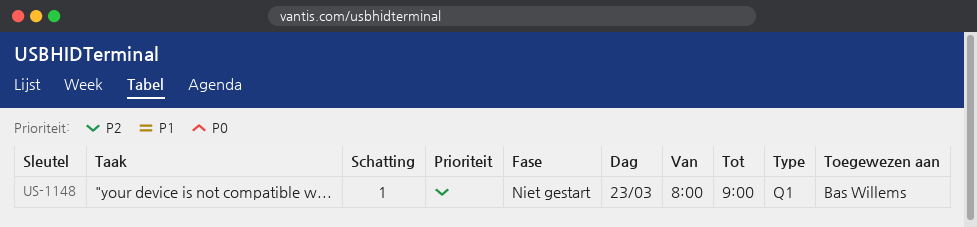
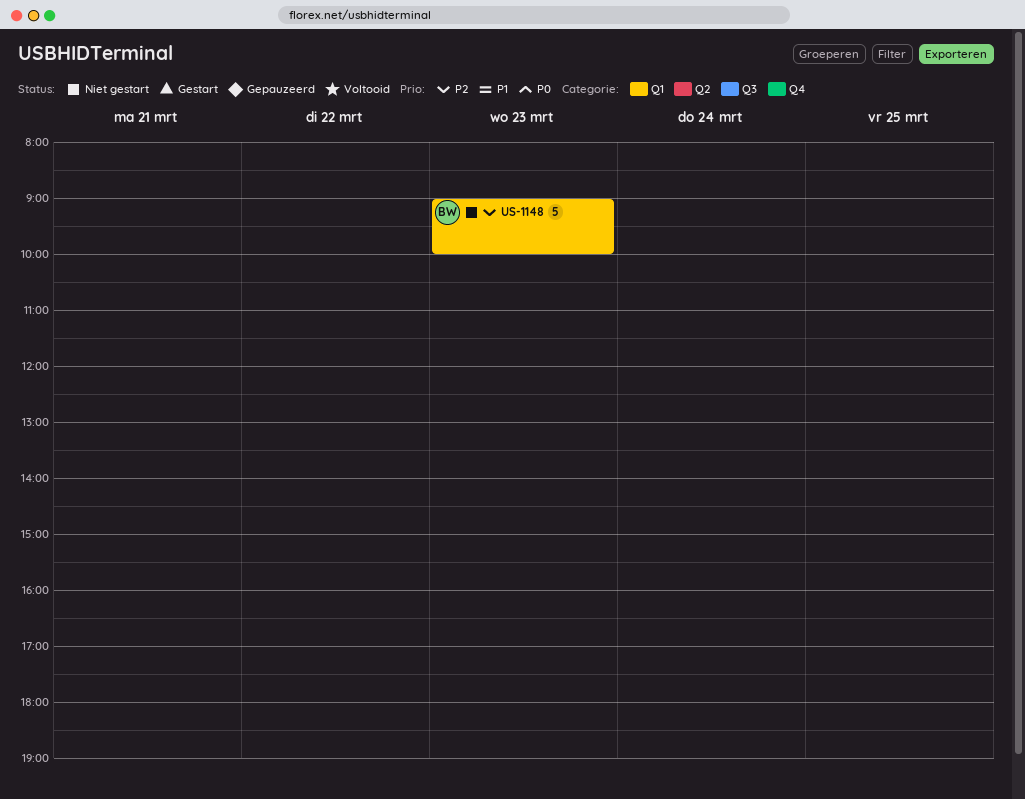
US-1148, estimate: 1 -> 5
US-1148, begins: 08:00 -> 09:00
US-1148, ends: 09:00 -> 10:00

